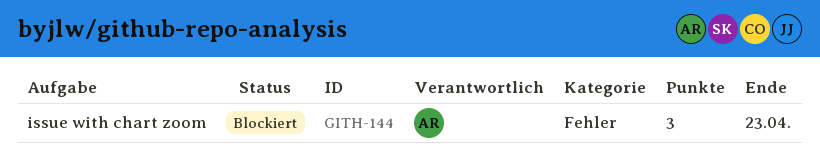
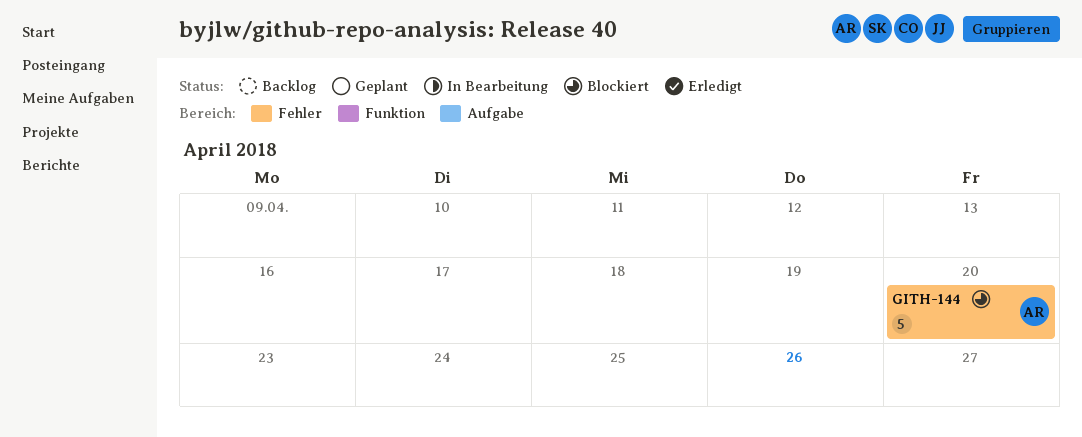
GITH-144, estimate: 3 -> 5
GITH-144, due: Apr 23 -> Apr 20

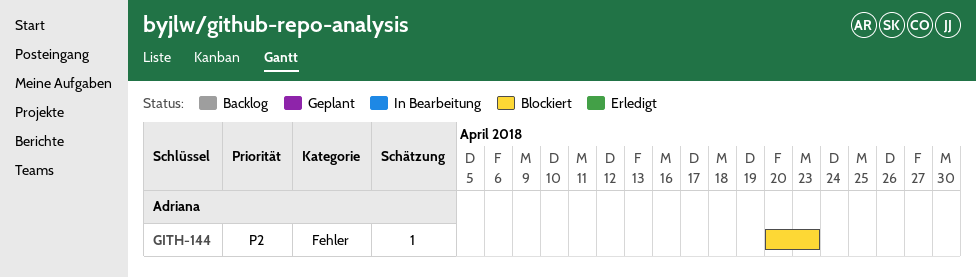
GITH-144, estimate: 5 -> 1
GITH-144, due: Apr 20 -> Apr 23

